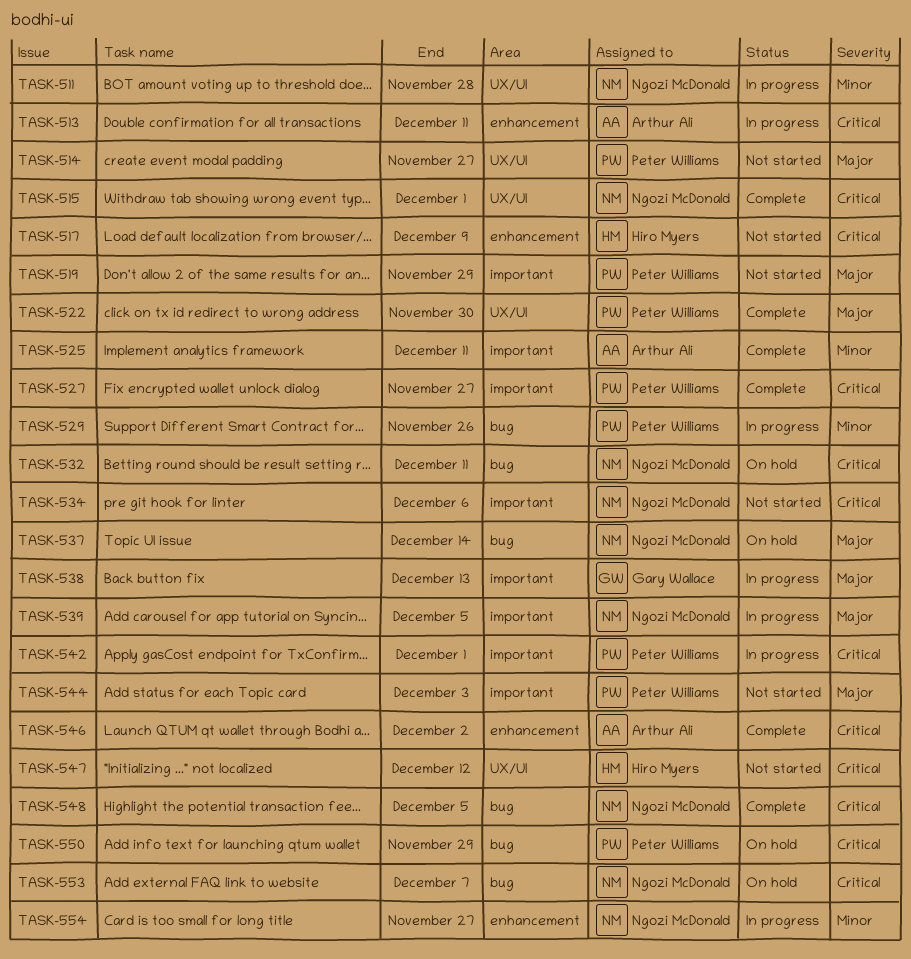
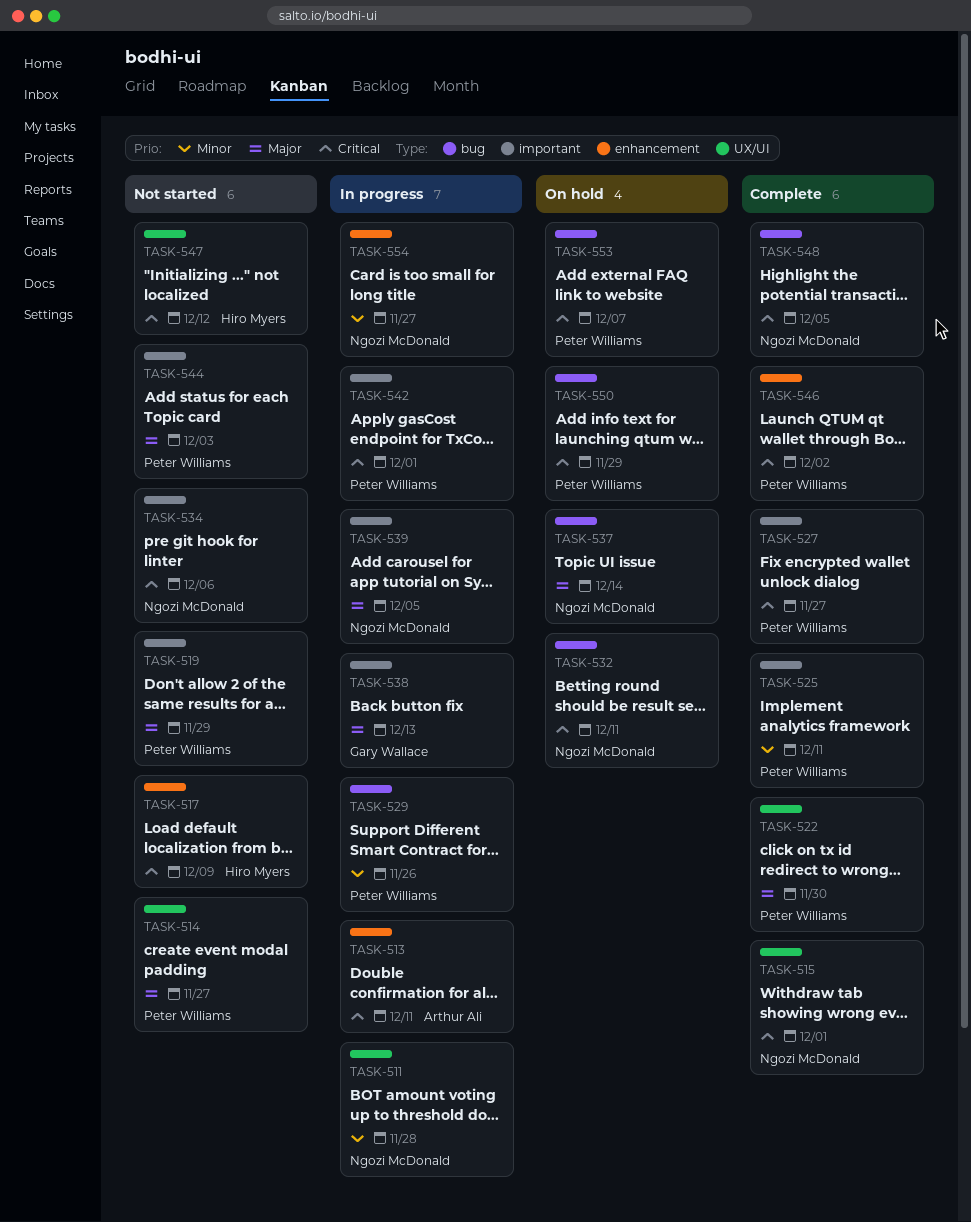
TASK-525, owner: Arthur Ali -> Peter Williams
TASK-546, owner: Arthur Ali -> Peter Williams
TASK-553, owner: Ngozi McDonald -> Peter Williams

